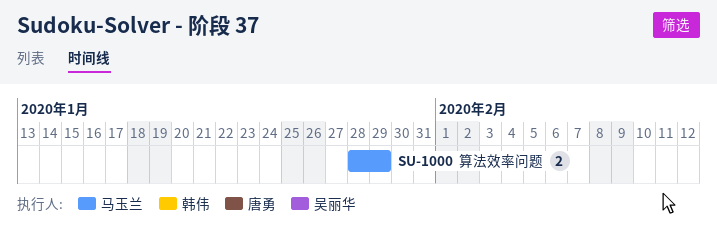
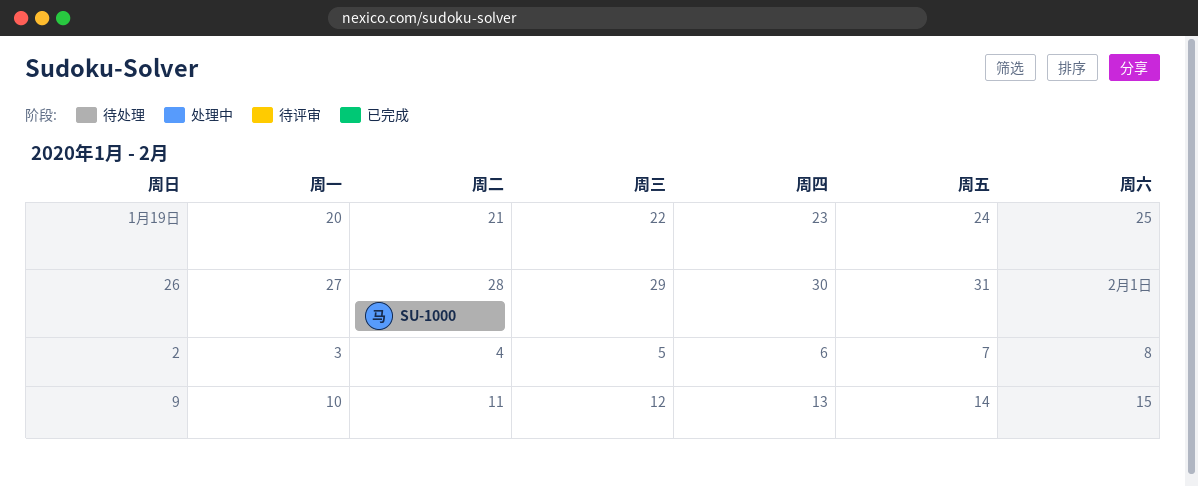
SU-1000, due: Jan 29 -> Jan 28

